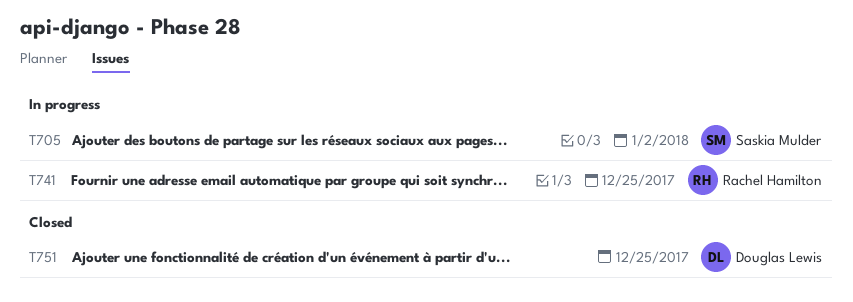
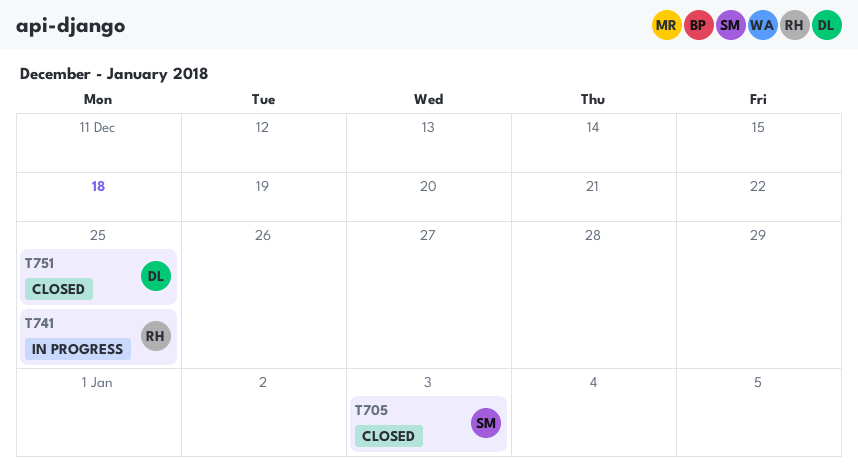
T705, status: In progress -> Closed
T705, due: Jan 2 -> Jan 3

